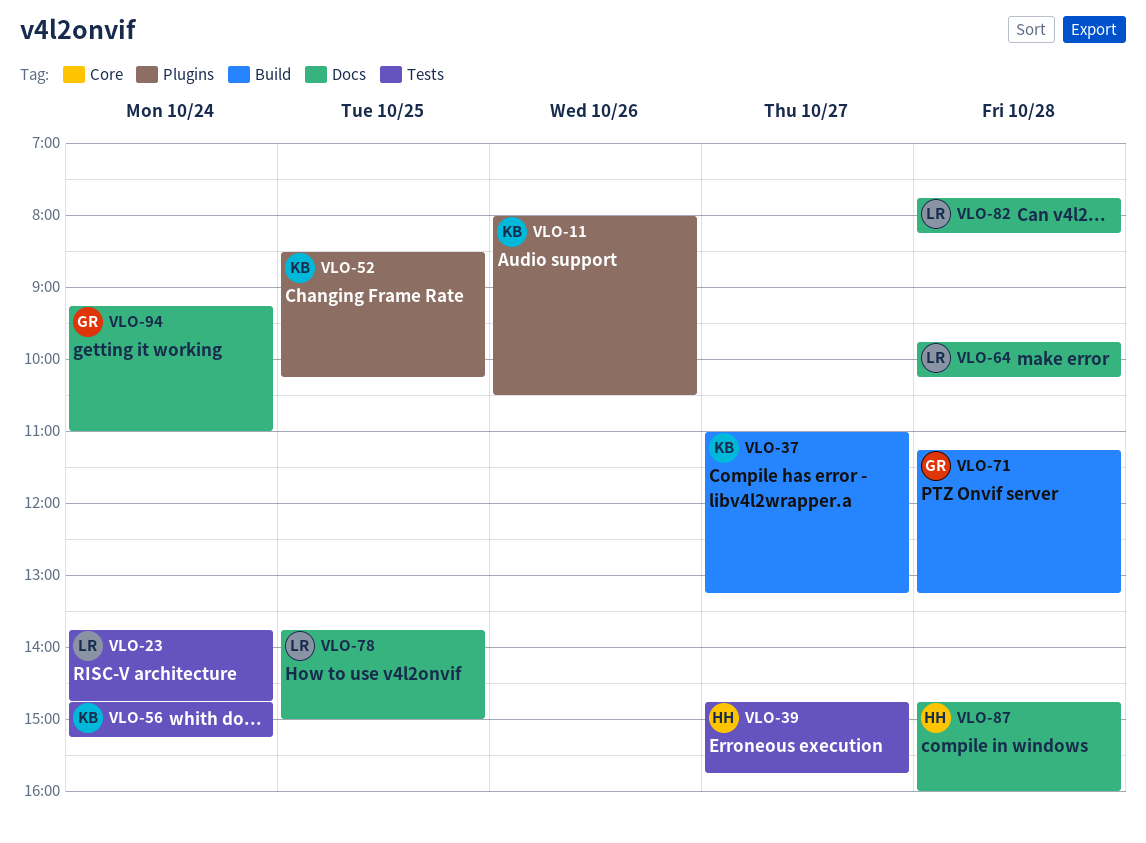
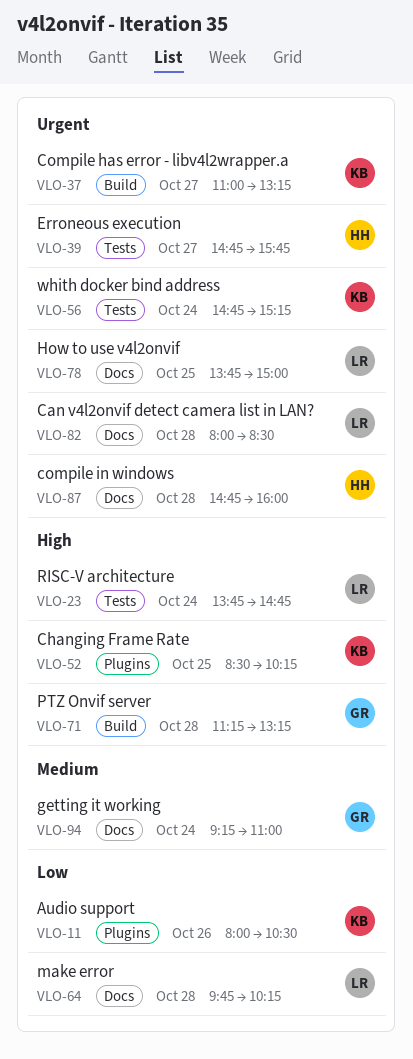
VLO-82, begins: 07:45 -> 08:00
VLO-82, ends: 08:15 -> 08:30

